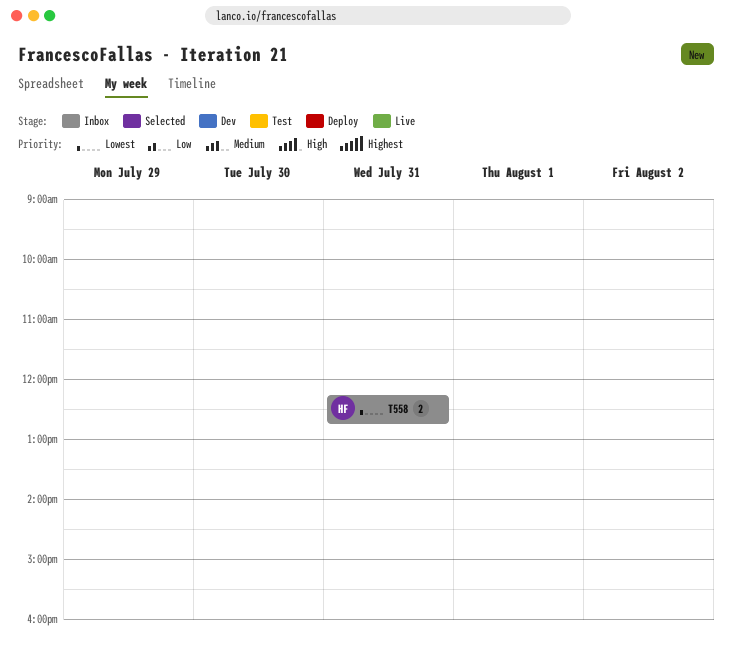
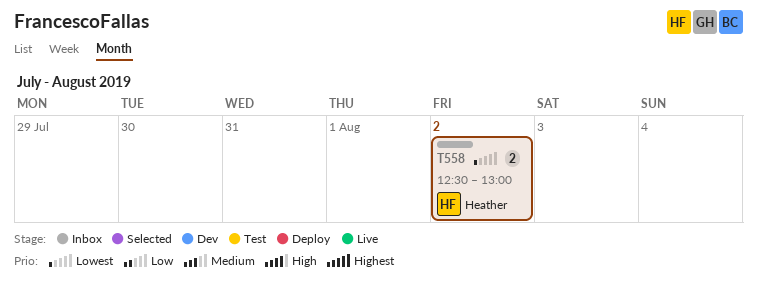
T558, day: Jul 31 -> Aug 2
T558, begins: 12:15 -> 12:30
T558, ends: 12:45 -> 13:00

